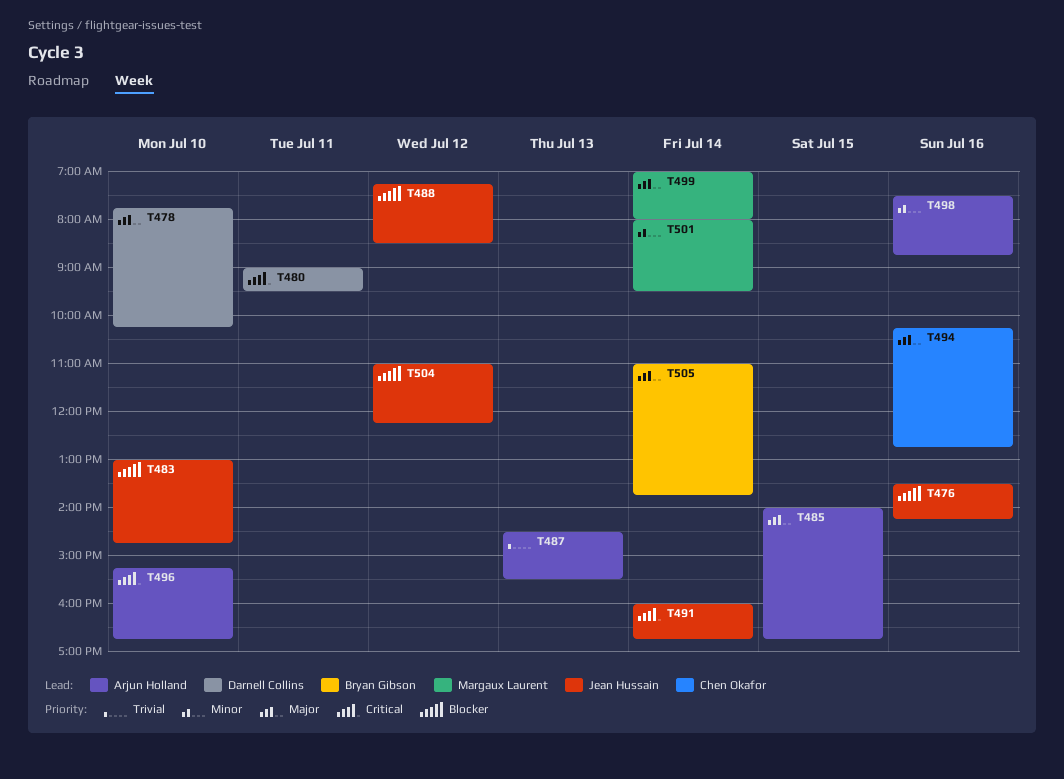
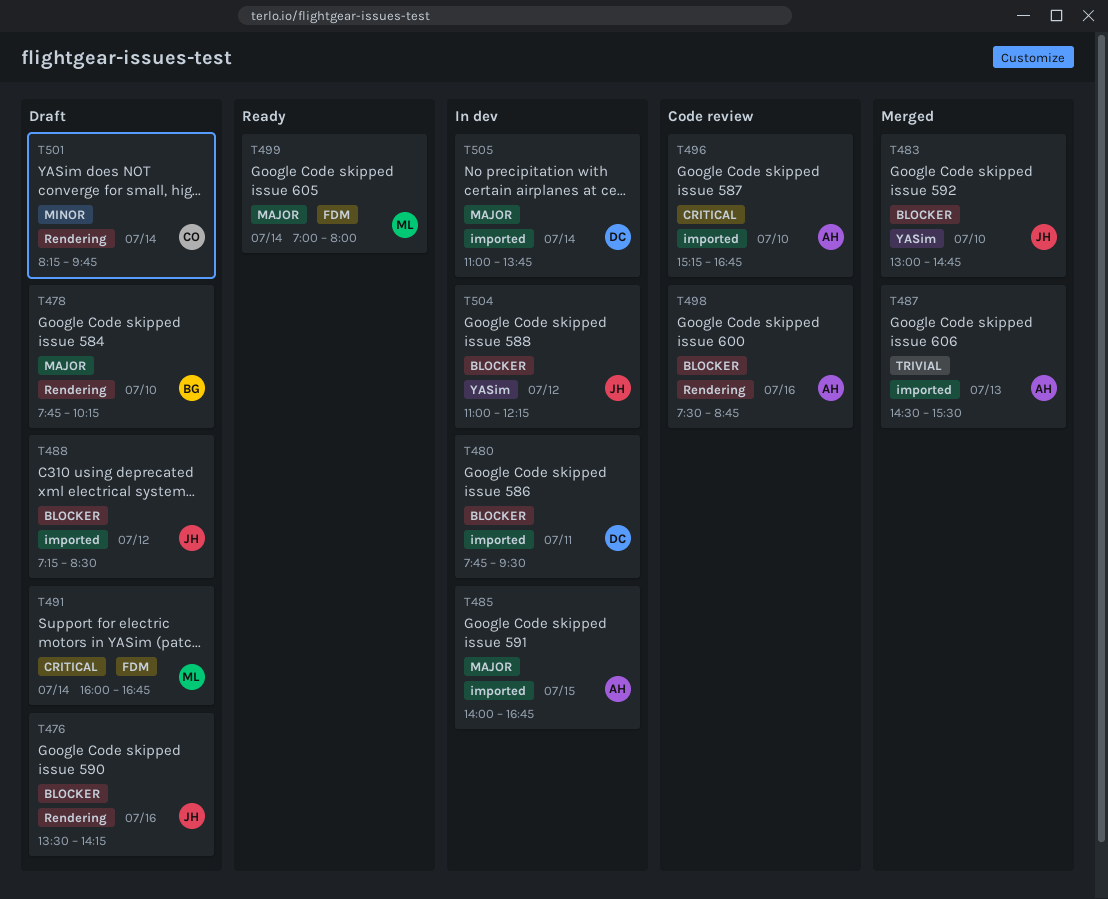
T478, owner: Darnell Collins -> Bryan Gibson
T480, priority: Critical -> Blocker
T480, begins: 09:00 -> 07:45
T491, owner: Jean Hussain -> Margaux Laurent
T494: present -> none
T498, priority: Minor -> Blocker
T501, owner: Margaux Laurent -> Chen Okafor
T501, begins: 08:00 -> 08:15
T501, ends: 09:30 -> 09:45
T505, owner: Bryan Gibson -> Darnell Collins

